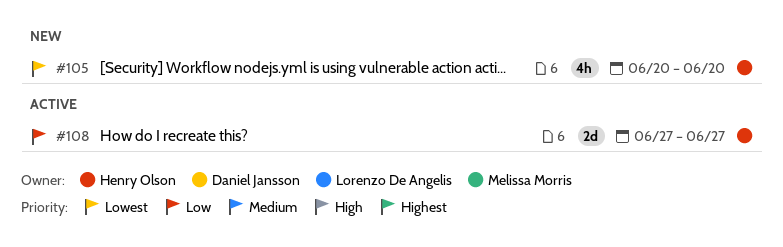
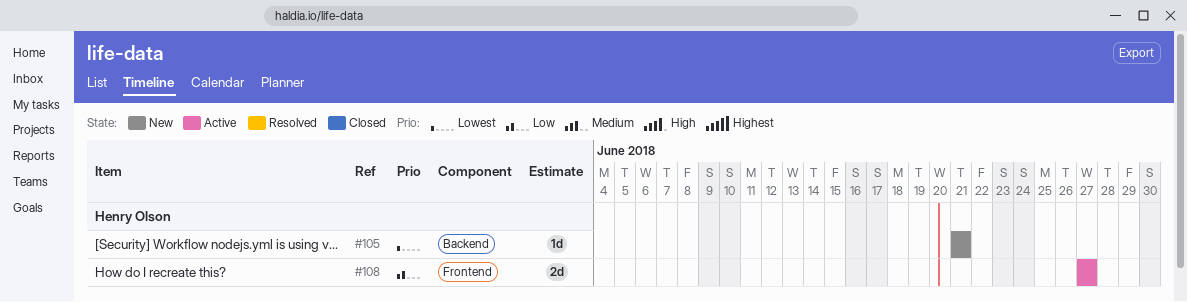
#105, estimate: 4h -> 1d
#105, start: Jun 20 -> Jun 21
#105, due: Jun 20 -> Jun 21

